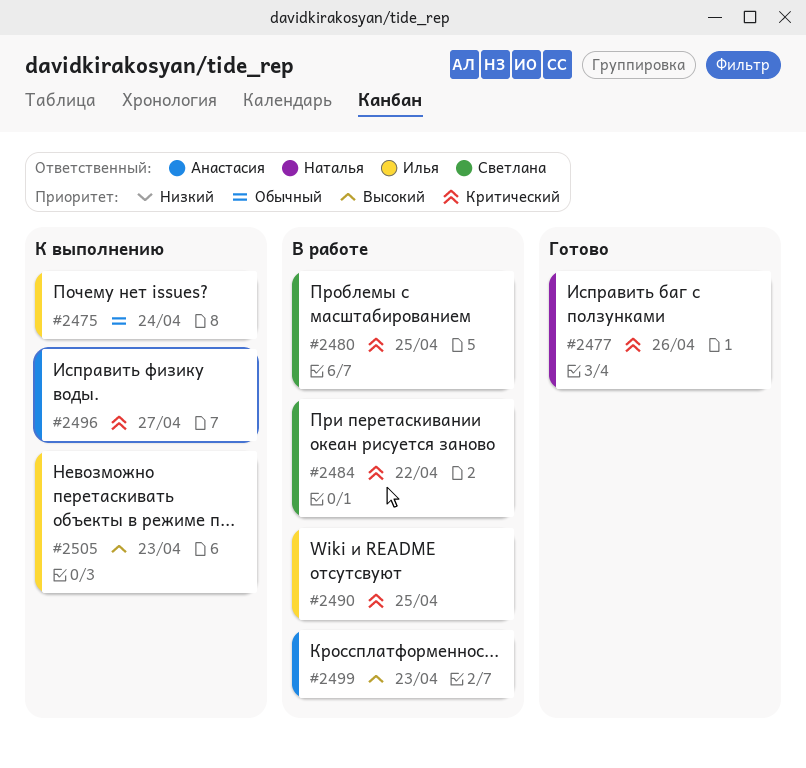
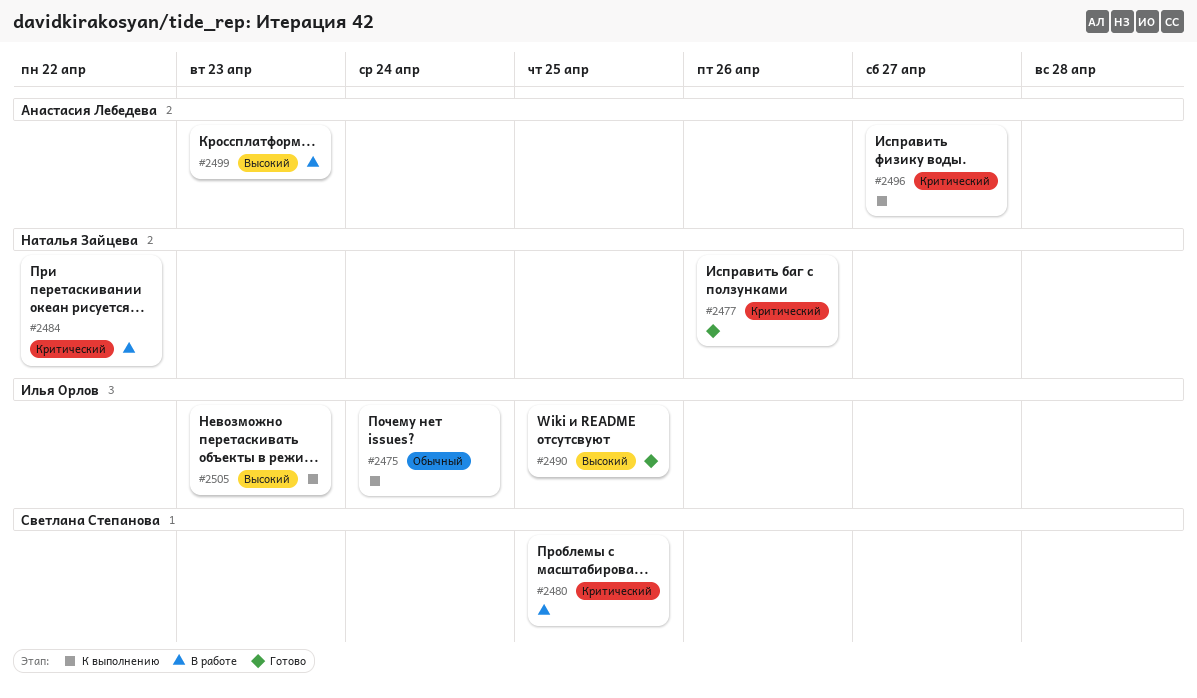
#2484, owner: Светлана Степанова -> Наталья Зайцева
#2490, status: В работе -> Готово
#2490, priority: Критический -> Высокий

